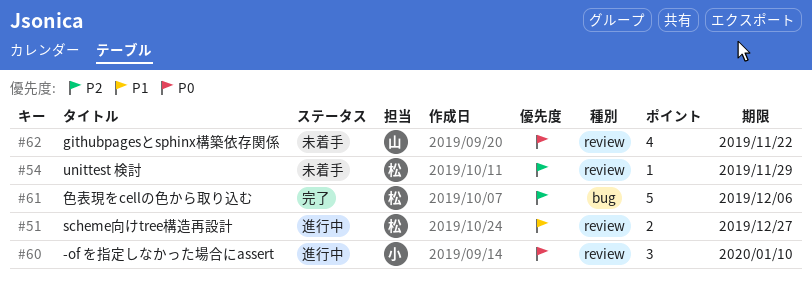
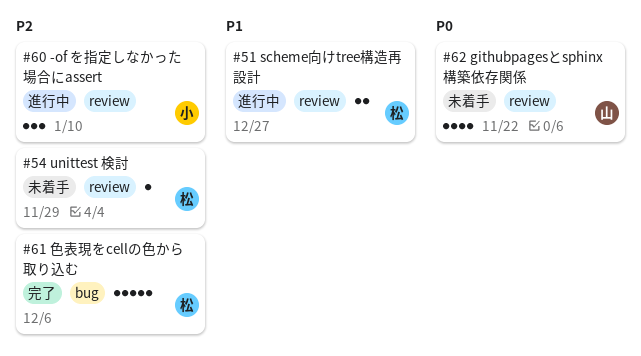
#60, priority: P0 -> P2

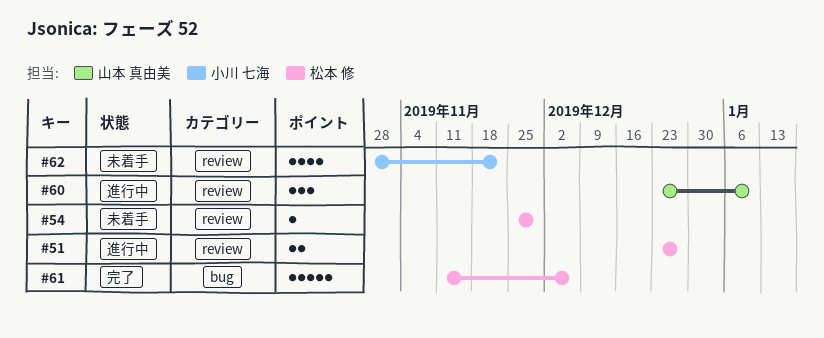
#60, owner: 小川 七海 -> 山本 真由美
#62, owner: 山本 真由美 -> 小川 七海

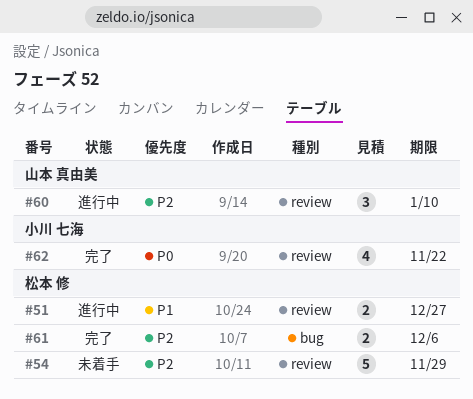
#54, estimate: 1 -> 5
#61, estimate: 5 -> 2
#62, status: 未着手 -> 完了

